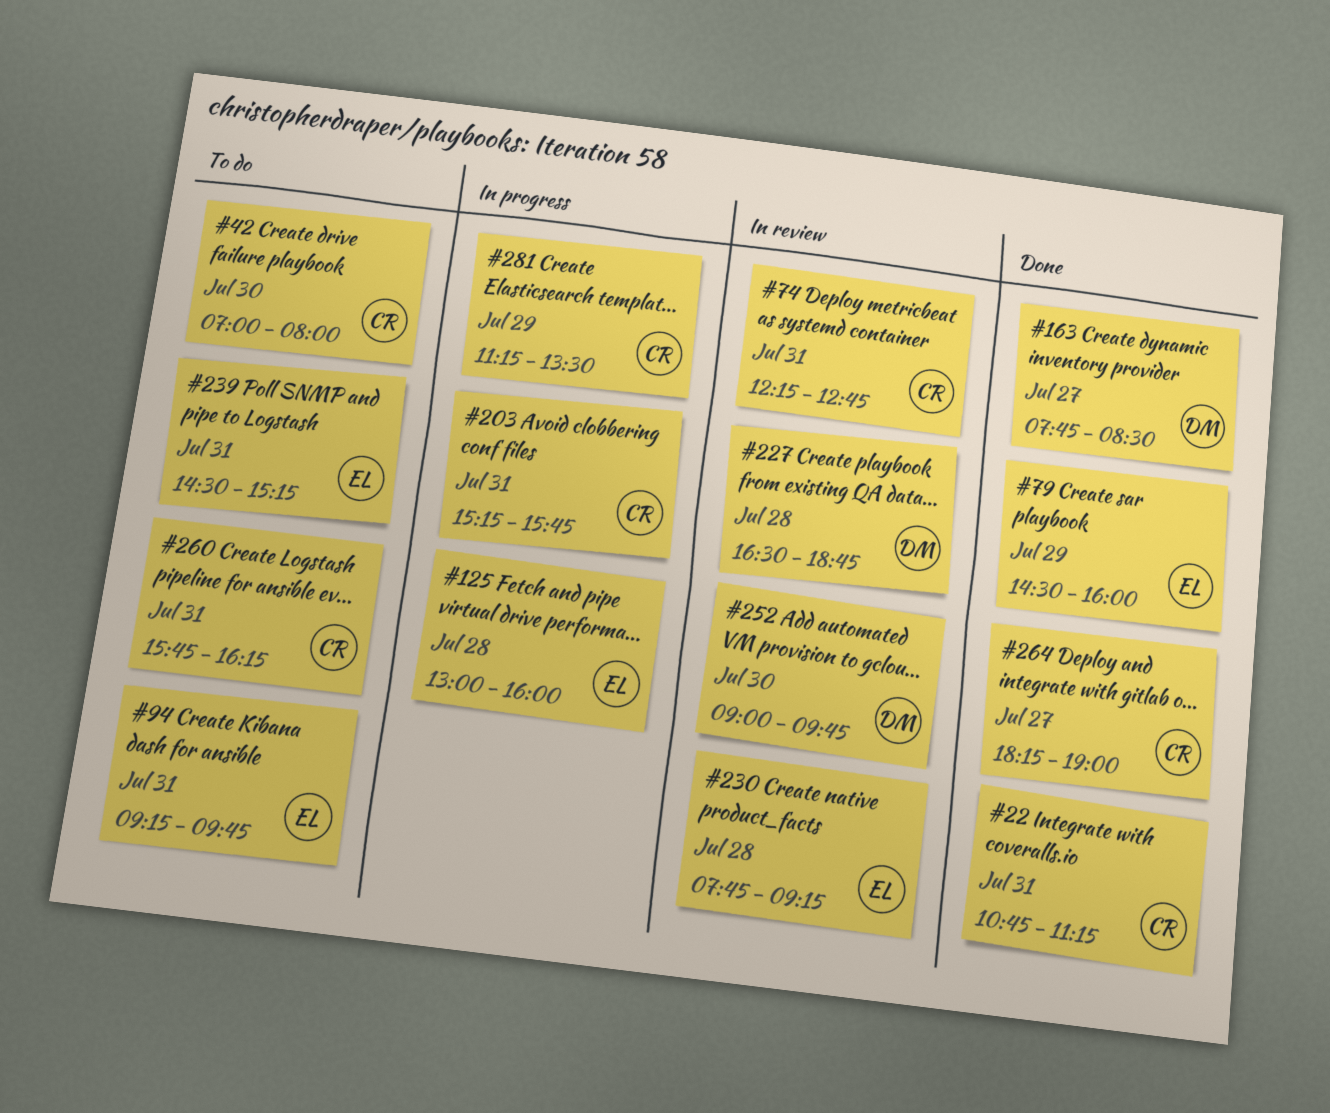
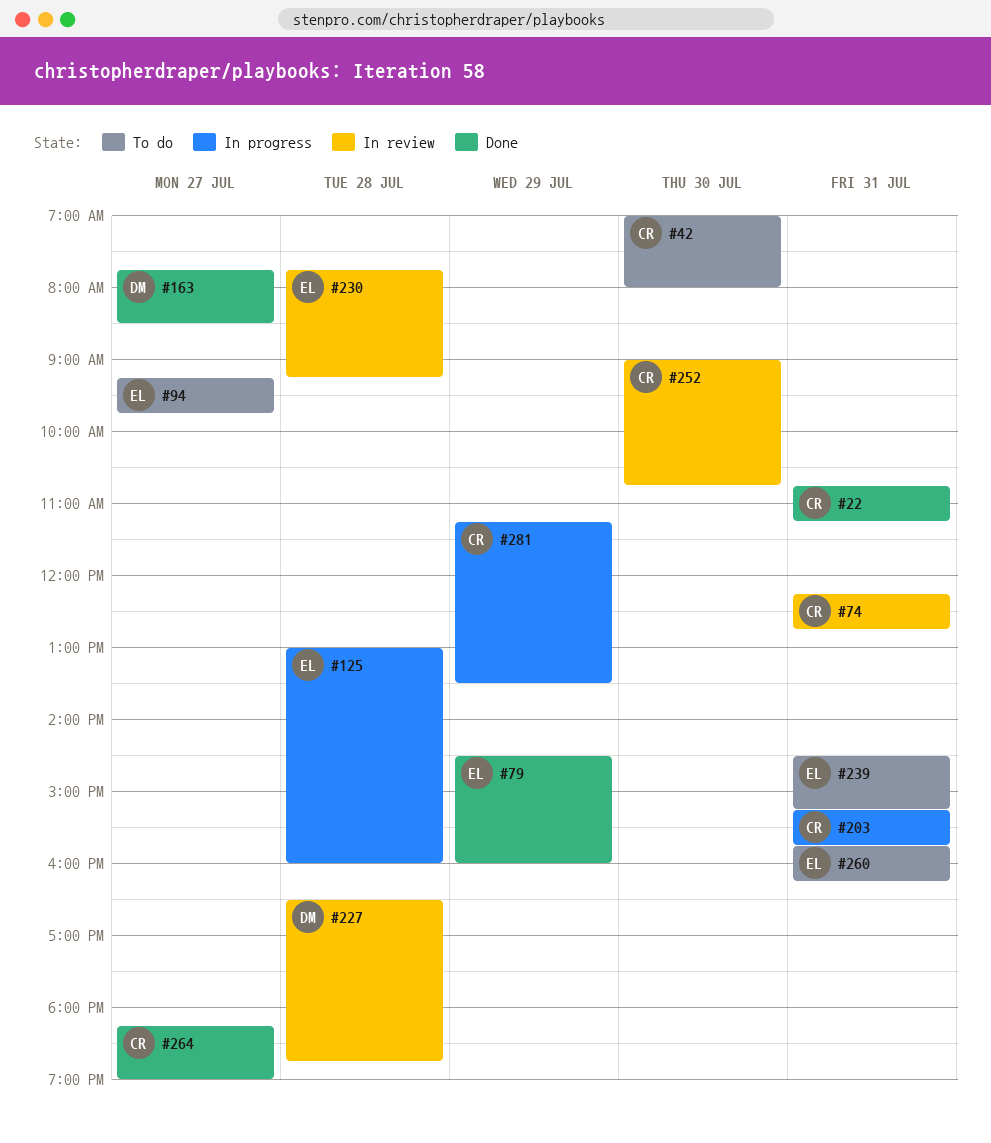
#94, day: Jul 31 -> Jul 27
#252, owner: DM -> CR
#252, ends: 09:45 -> 10:45
#260, owner: CR -> EL

